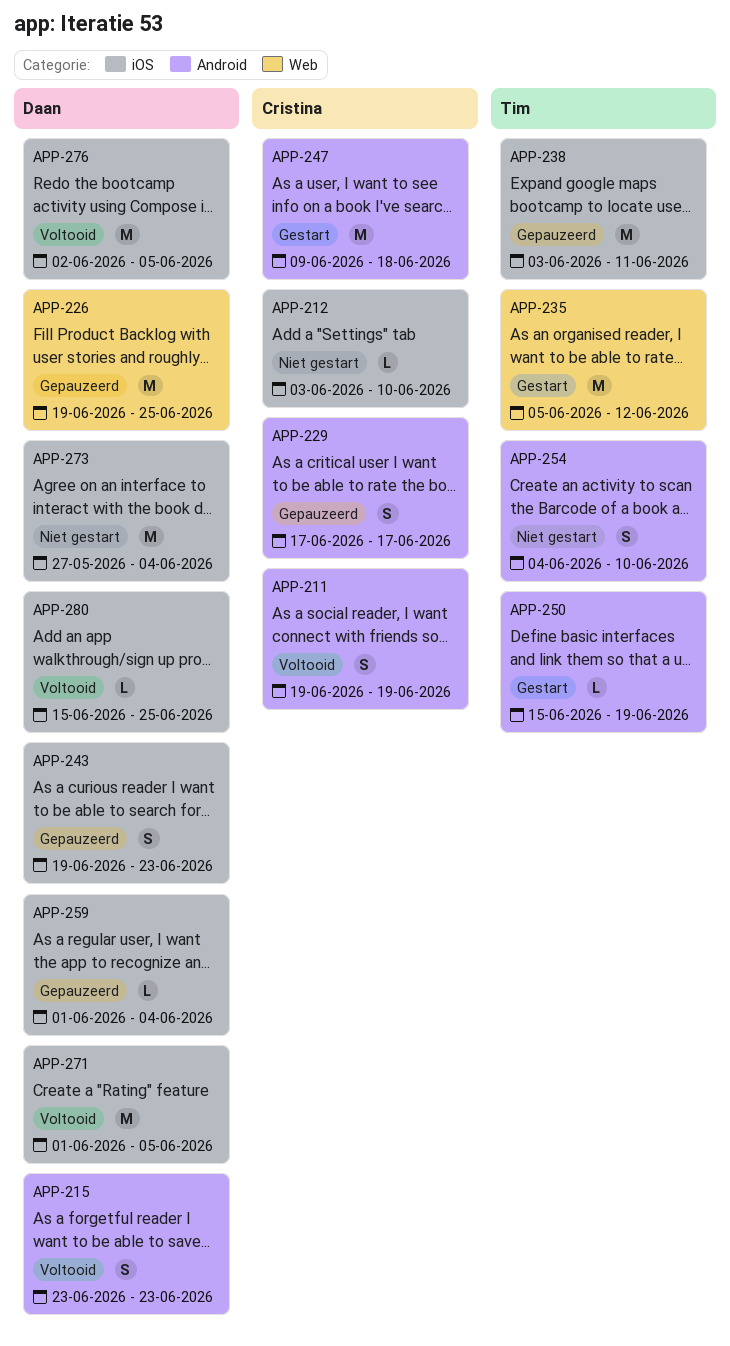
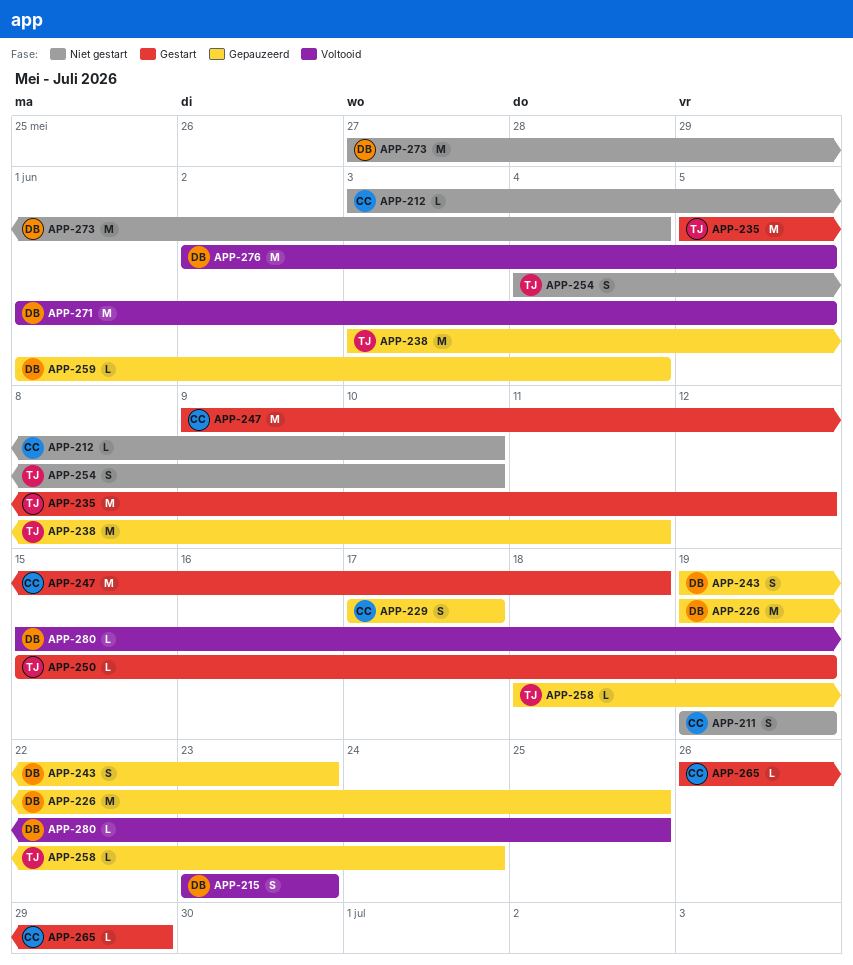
APP-211, status: Voltooid -> Niet gestart
APP-258: none -> present
APP-265: none -> present

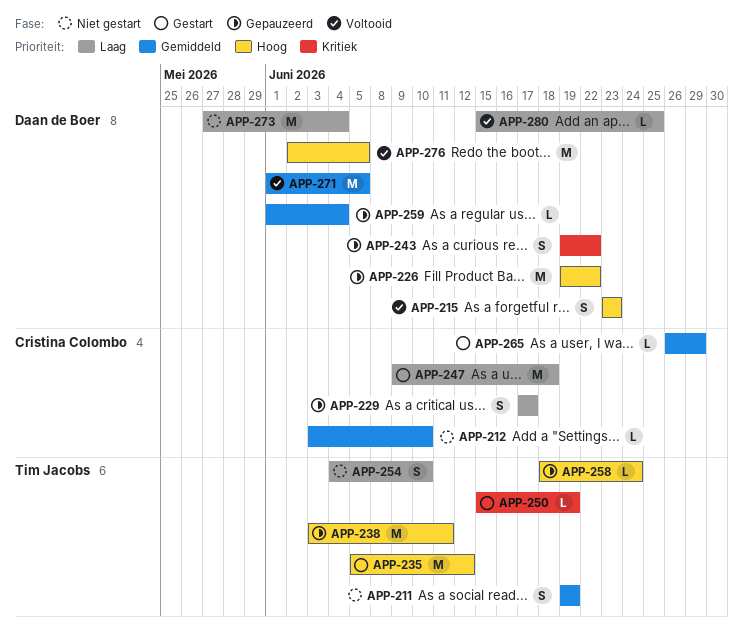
APP-211, owner: Cristina Colombo -> Tim Jacobs
APP-226, due: Jun 25 -> Jun 22
APP-243, due: Jun 23 -> Jun 22

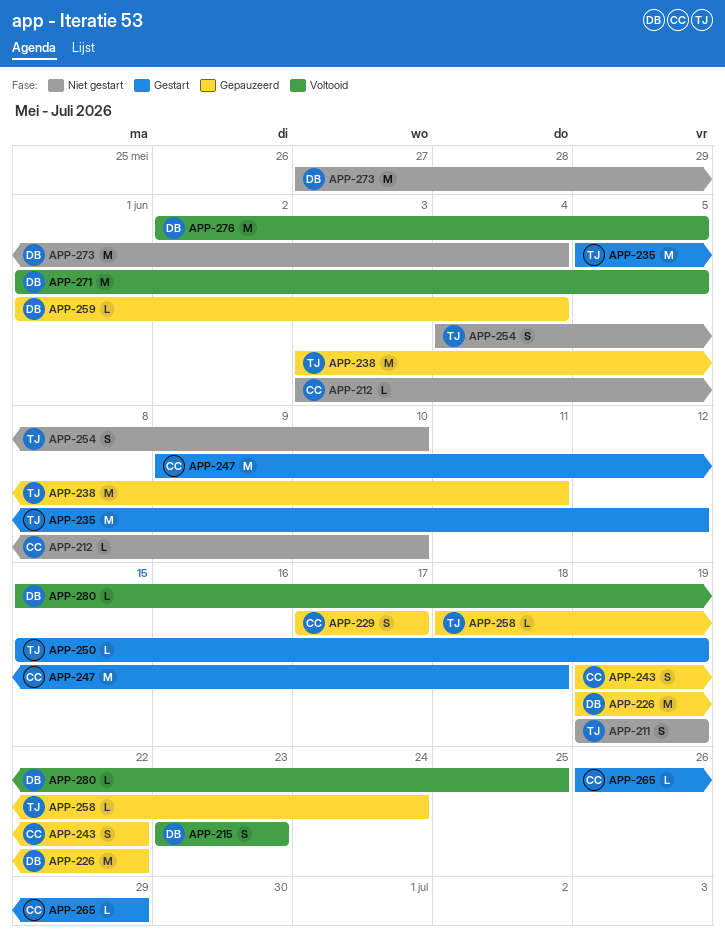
APP-243, owner: Daan de Boer -> Cristina Colombo

